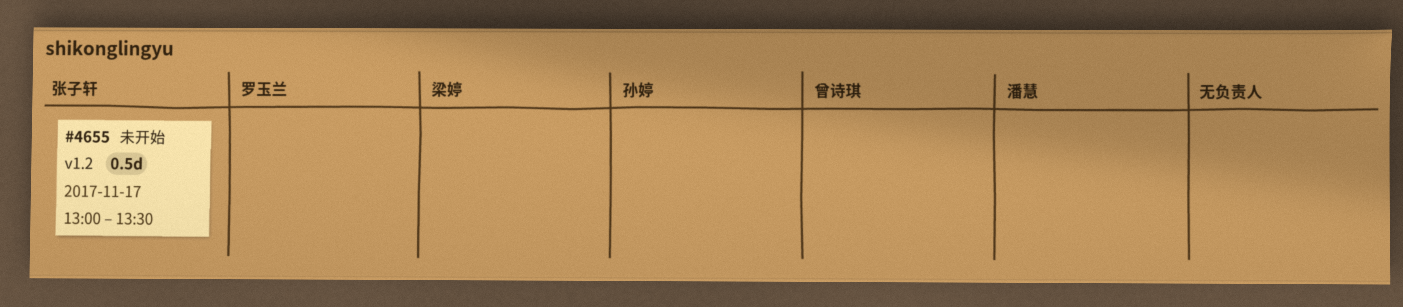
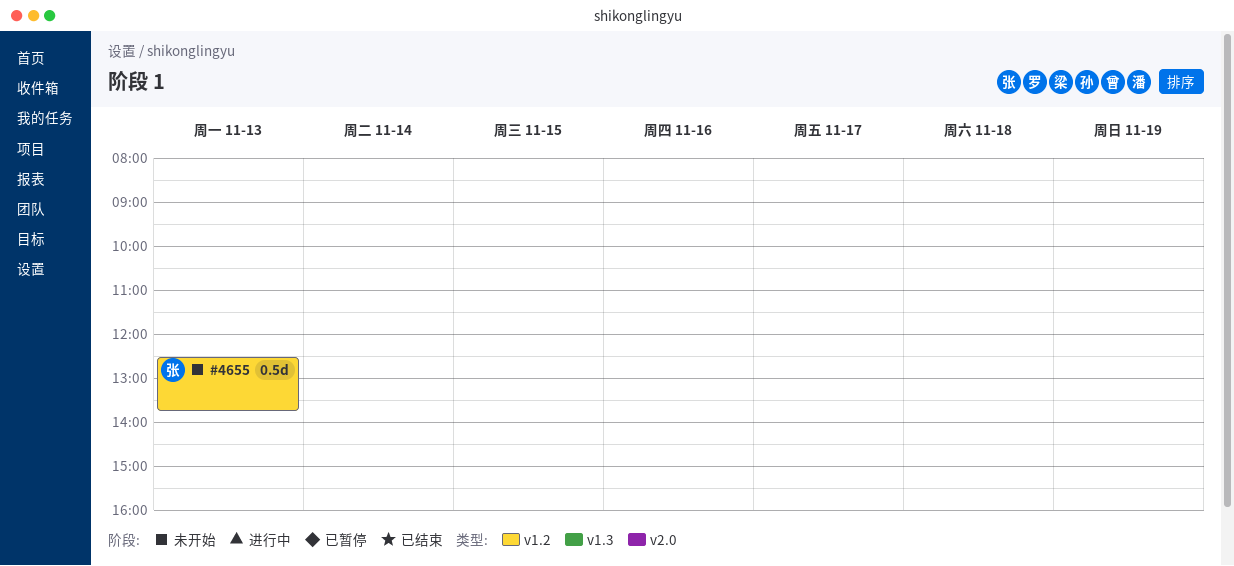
#4655, day: Nov 17 -> Nov 13
#4655, begins: 13:00 -> 12:30
#4655, ends: 13:30 -> 13:45

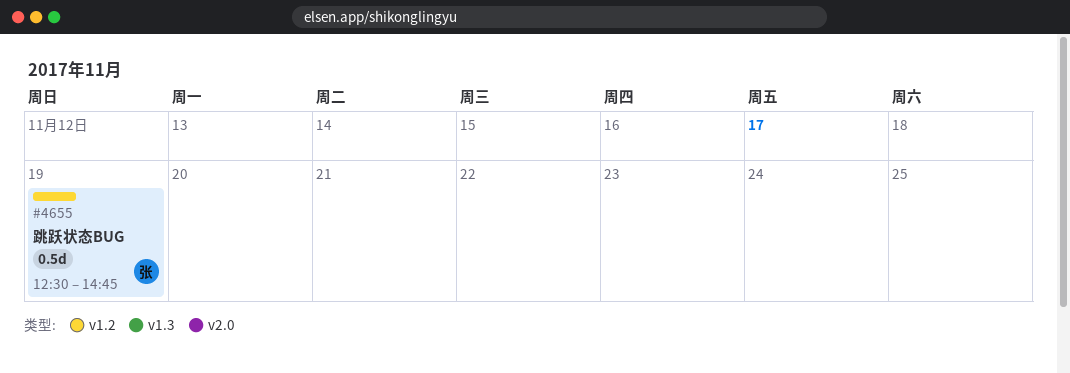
#4655, day: Nov 13 -> Nov 19
#4655, ends: 13:45 -> 14:45

